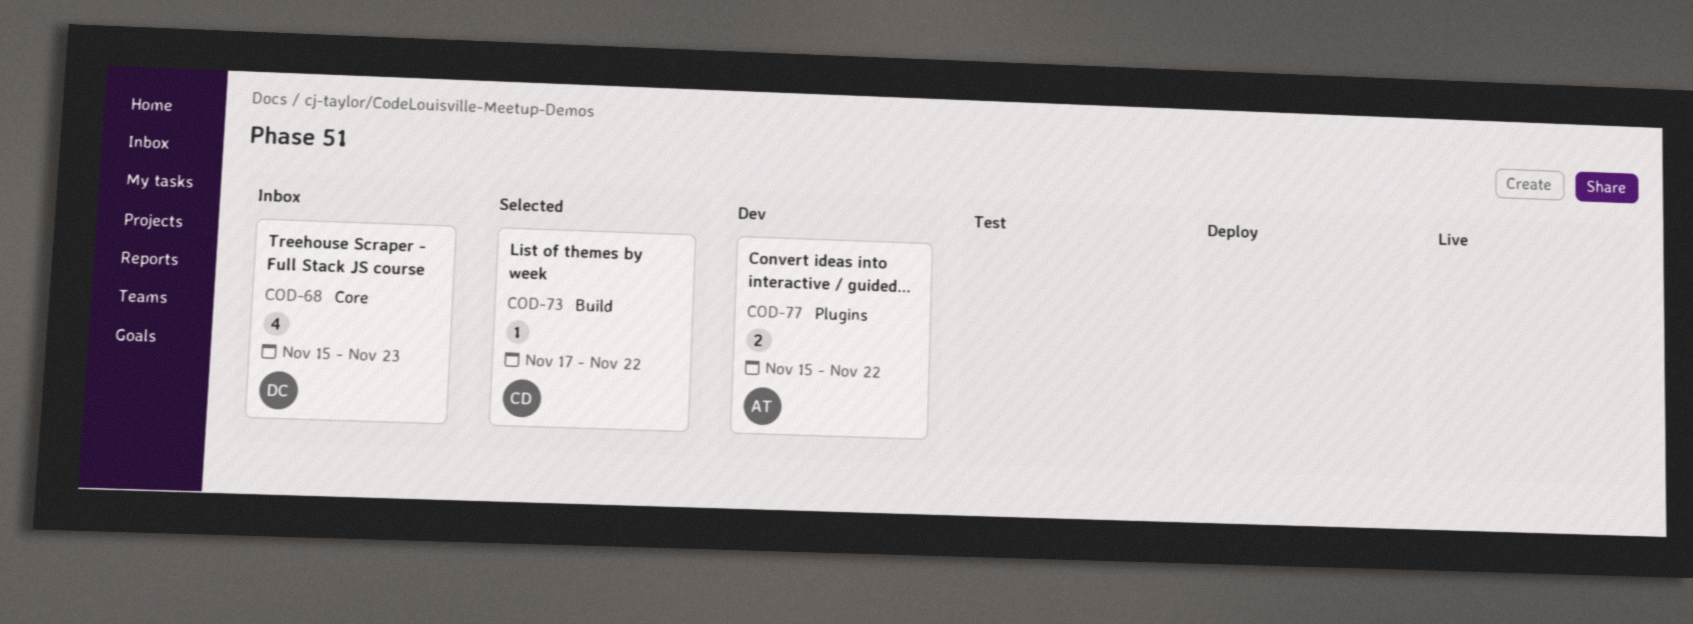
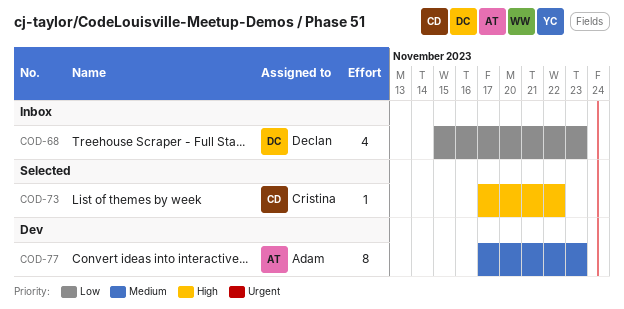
COD-77, estimate: 2 -> 8
COD-77, start: Nov 15 -> Nov 17
COD-77, due: Nov 22 -> Nov 23

